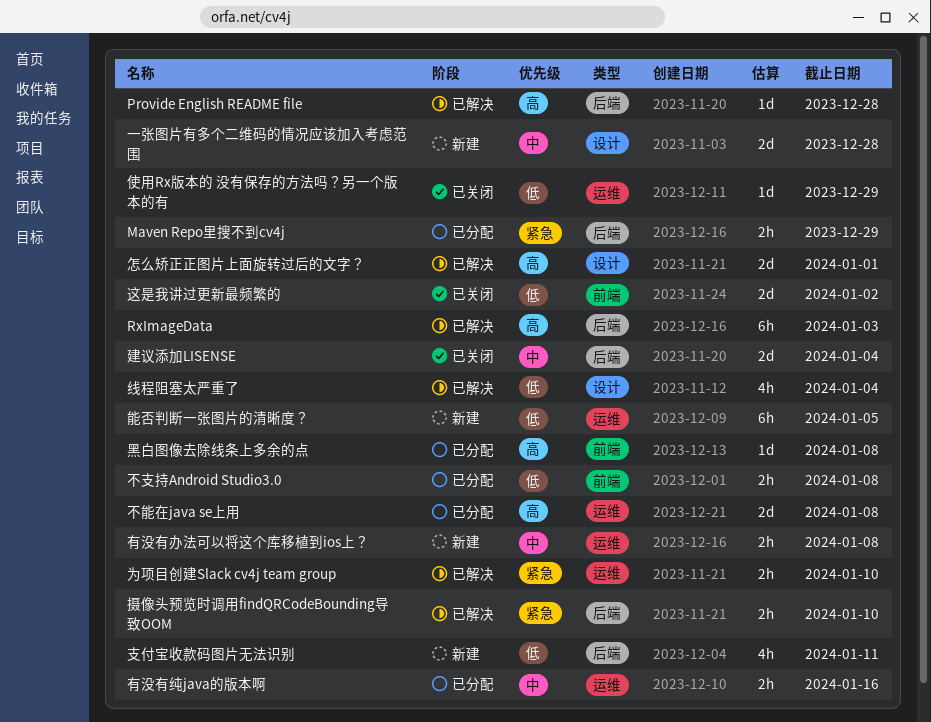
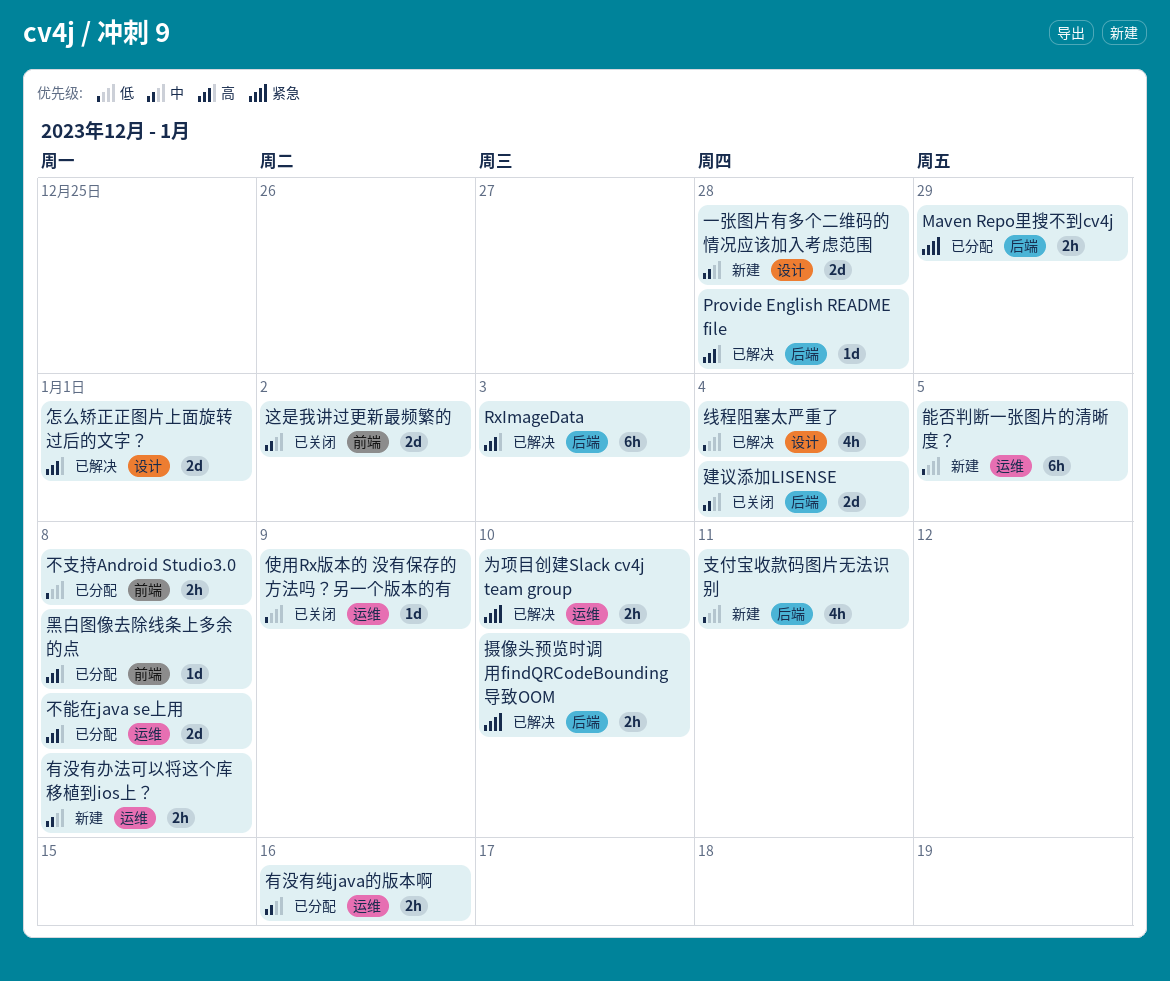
使用Rx版本的 没有保存的方法吗？另一个版本的有, due: Dec 29 -> Jan 9
这是我讲过更新最频繁的, priority: 低 -> 中

